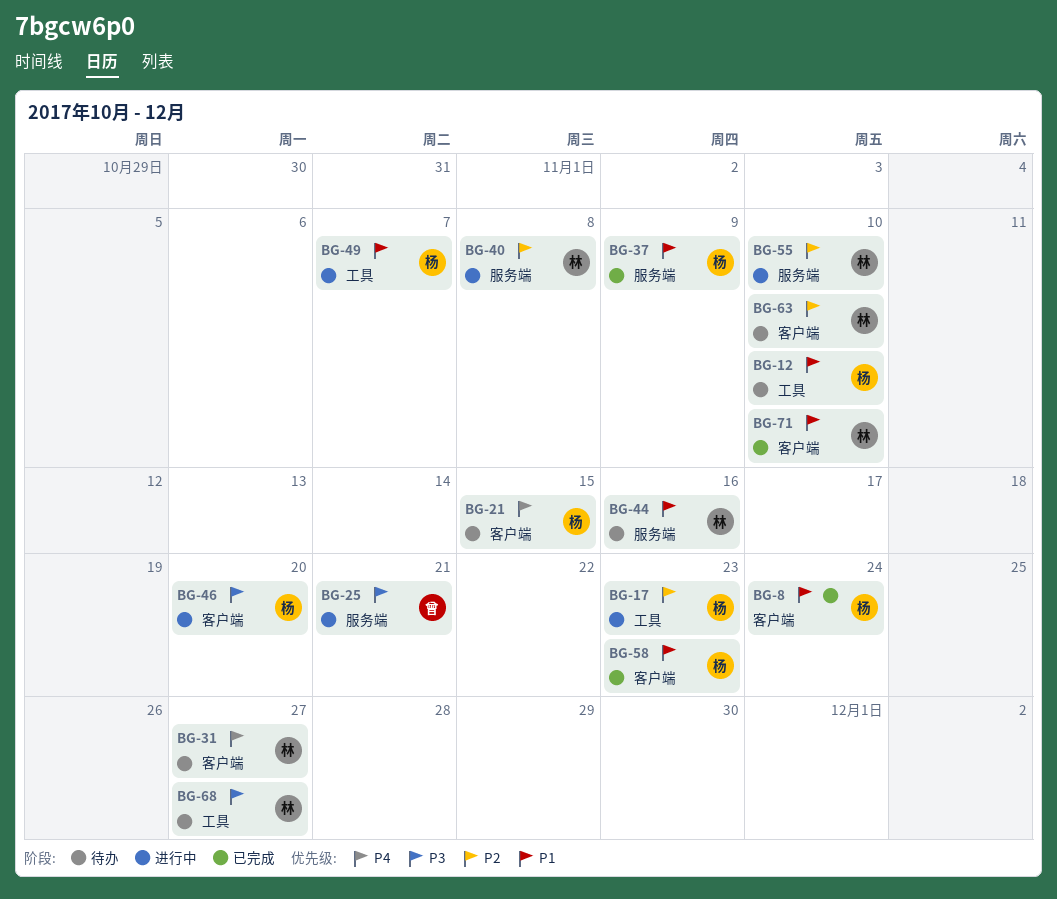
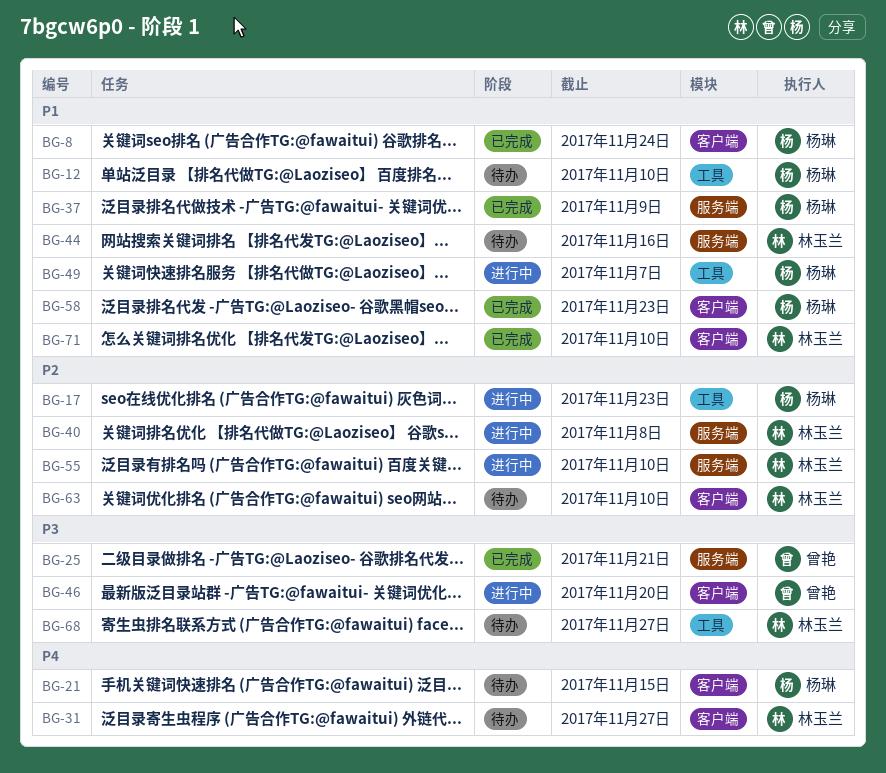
BG-25, status: 进行中 -> 已完成
BG-46, owner: 杨琳 -> 曾艳

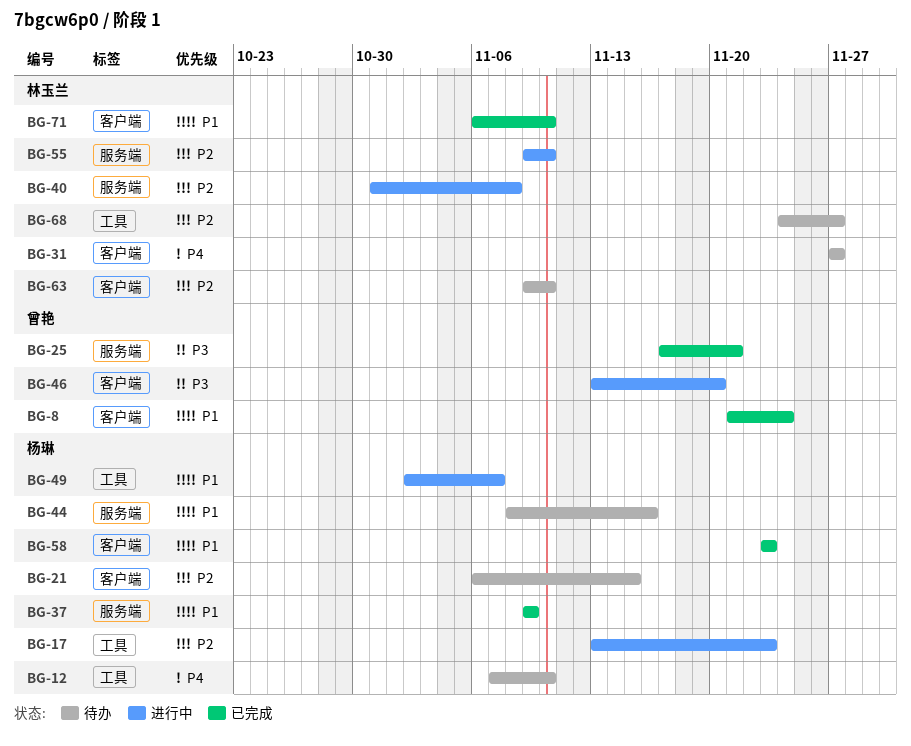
BG-8, owner: 杨琳 -> 曾艳
BG-12, priority: P1 -> P4
BG-21, priority: P4 -> P2
BG-44, owner: 林玉兰 -> 杨琳
BG-68, priority: P3 -> P2

